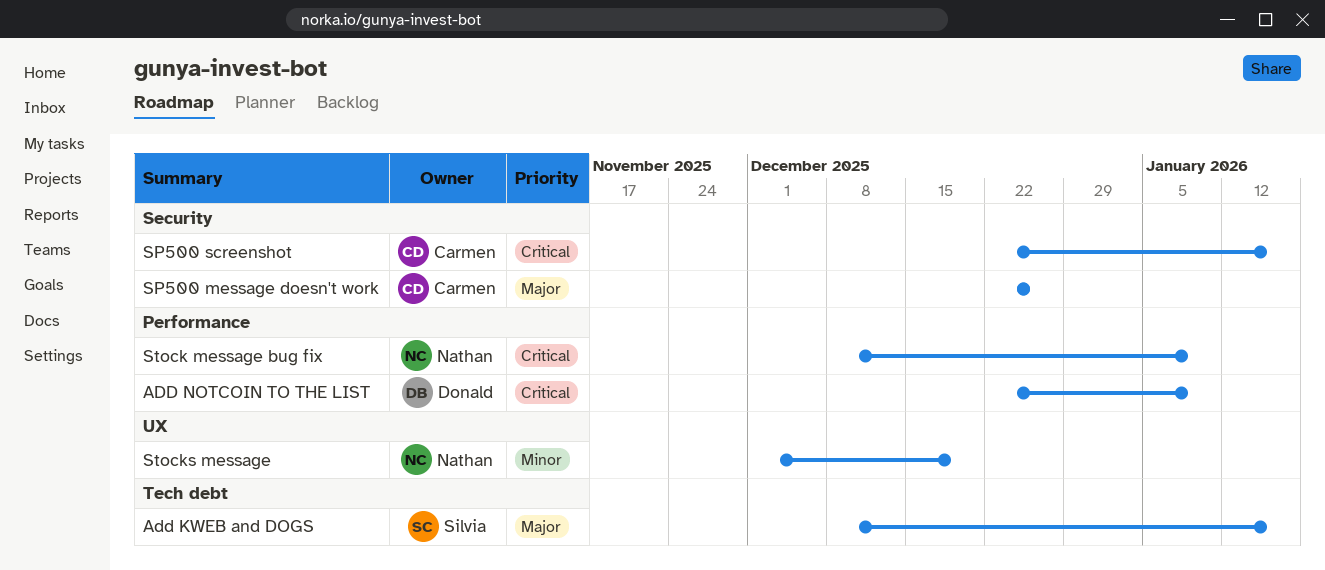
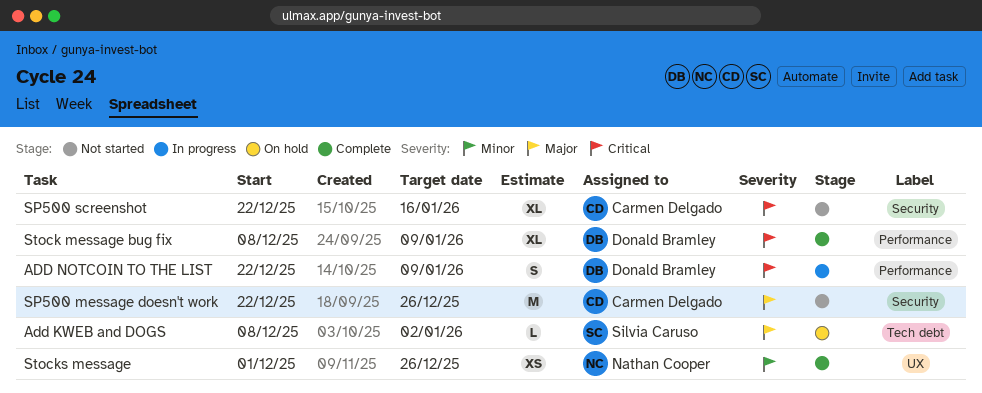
Add KWEB and DOGS, due: Jan 16 -> Jan 2
Stock message bug fix, owner: Nathan Cooper -> Donald Bramley
Stocks message, due: Dec 19 -> Dec 26

